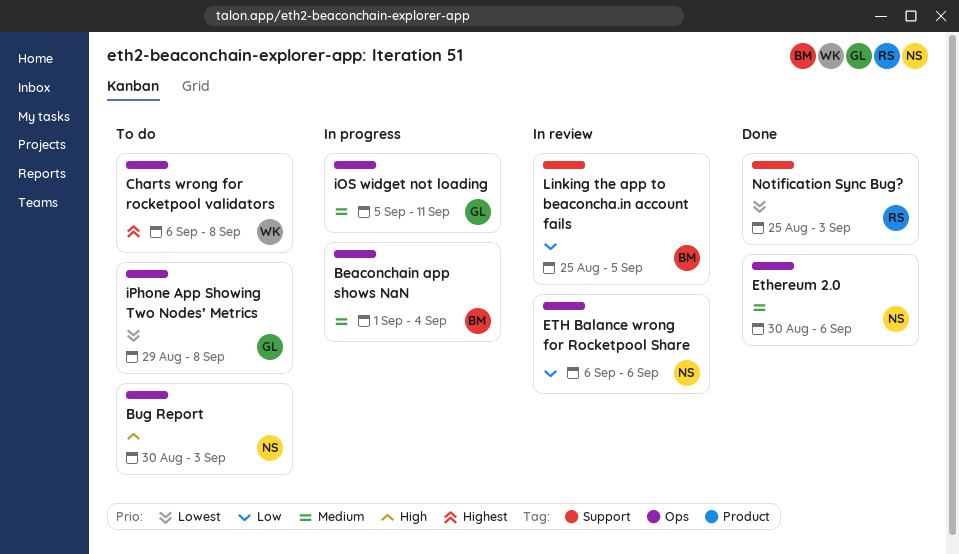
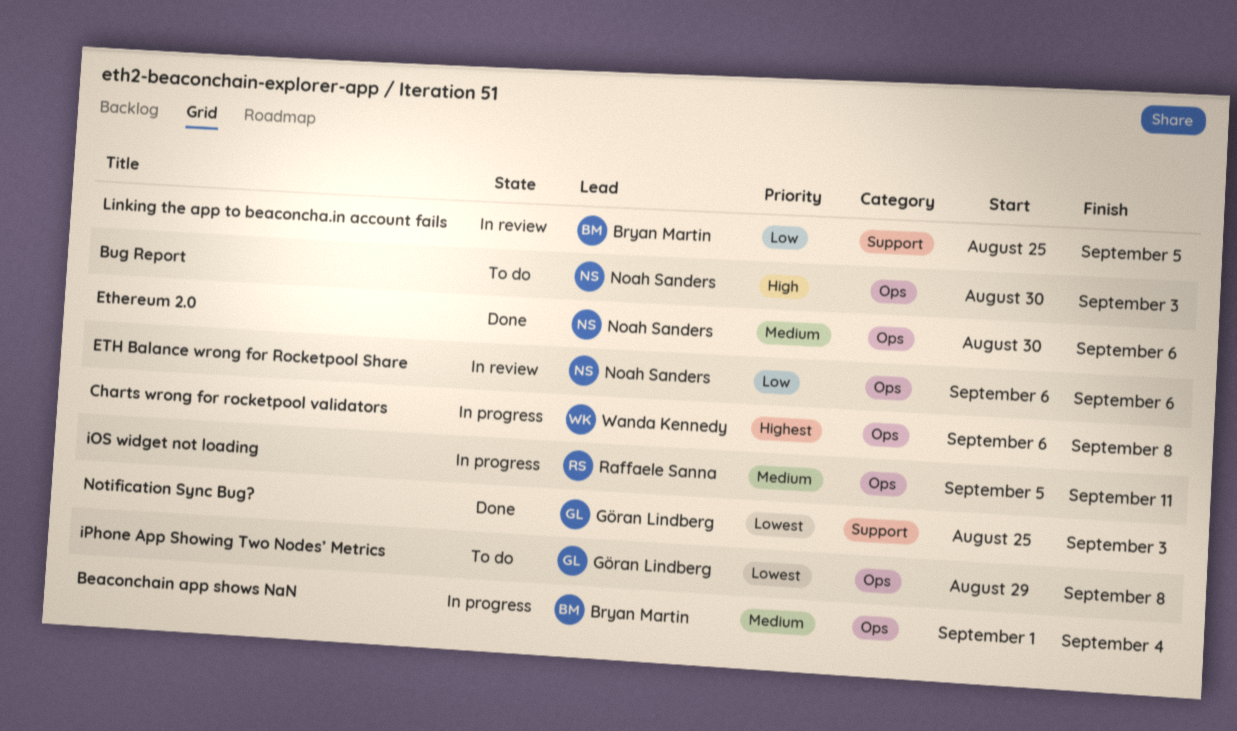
Charts wrong for rocketpool validators, status: To do -> In progress
iOS widget not loading, owner: Göran Lindberg -> Raffaele Sanna
Notification Sync Bug?, owner: Raffaele Sanna -> Göran Lindberg

